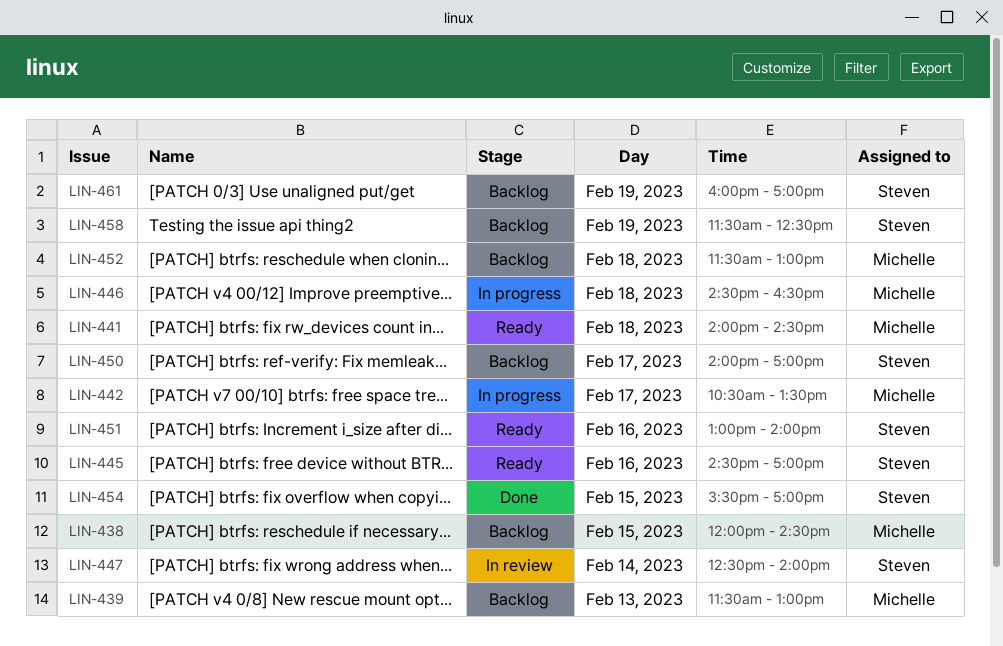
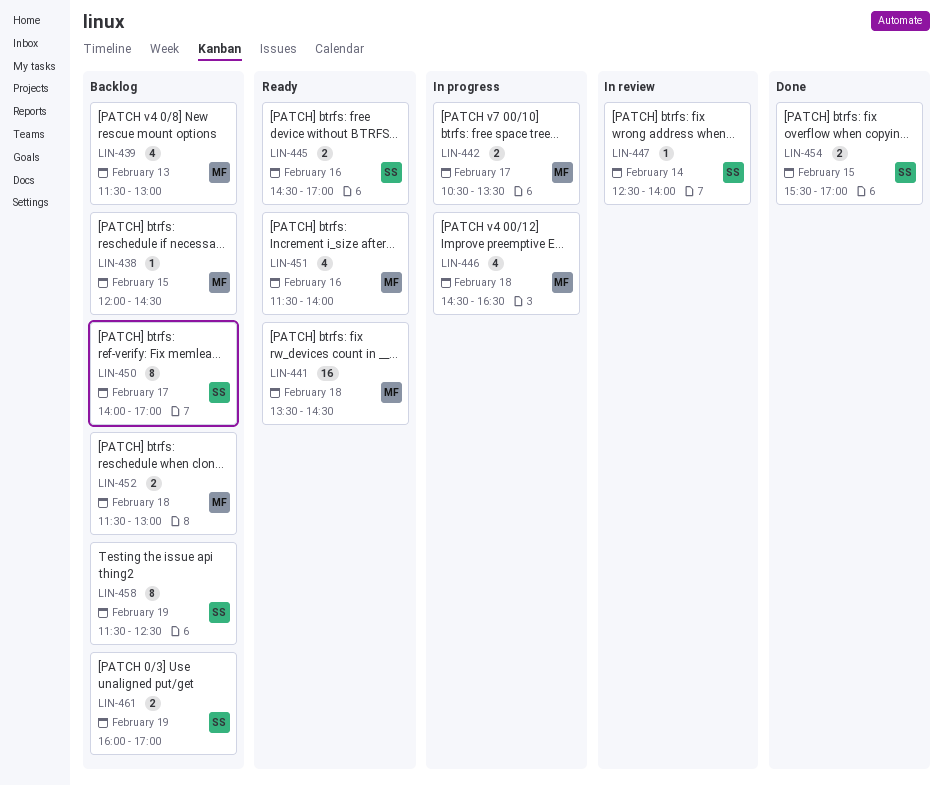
LIN-441, begins: 14:00 -> 13:30
LIN-451, owner: Steven -> Michelle
LIN-451, begins: 13:00 -> 11:30

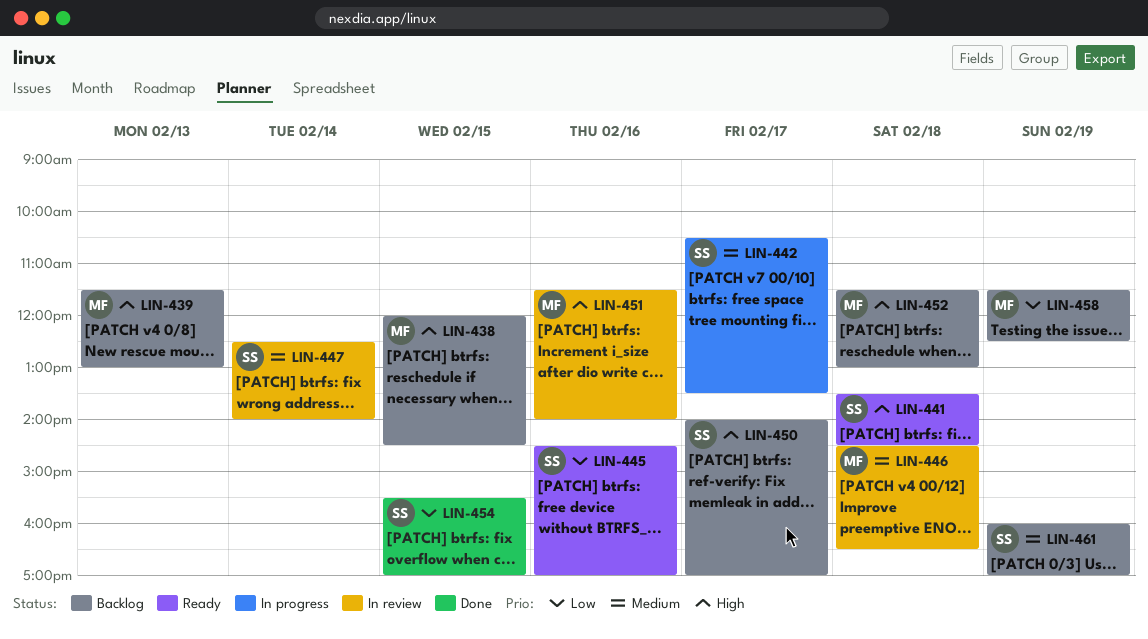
LIN-441, owner: MF -> SS
LIN-442, owner: MF -> SS
LIN-446, status: In progress -> In review
LIN-451, status: Ready -> In review
LIN-458, owner: SS -> MF

